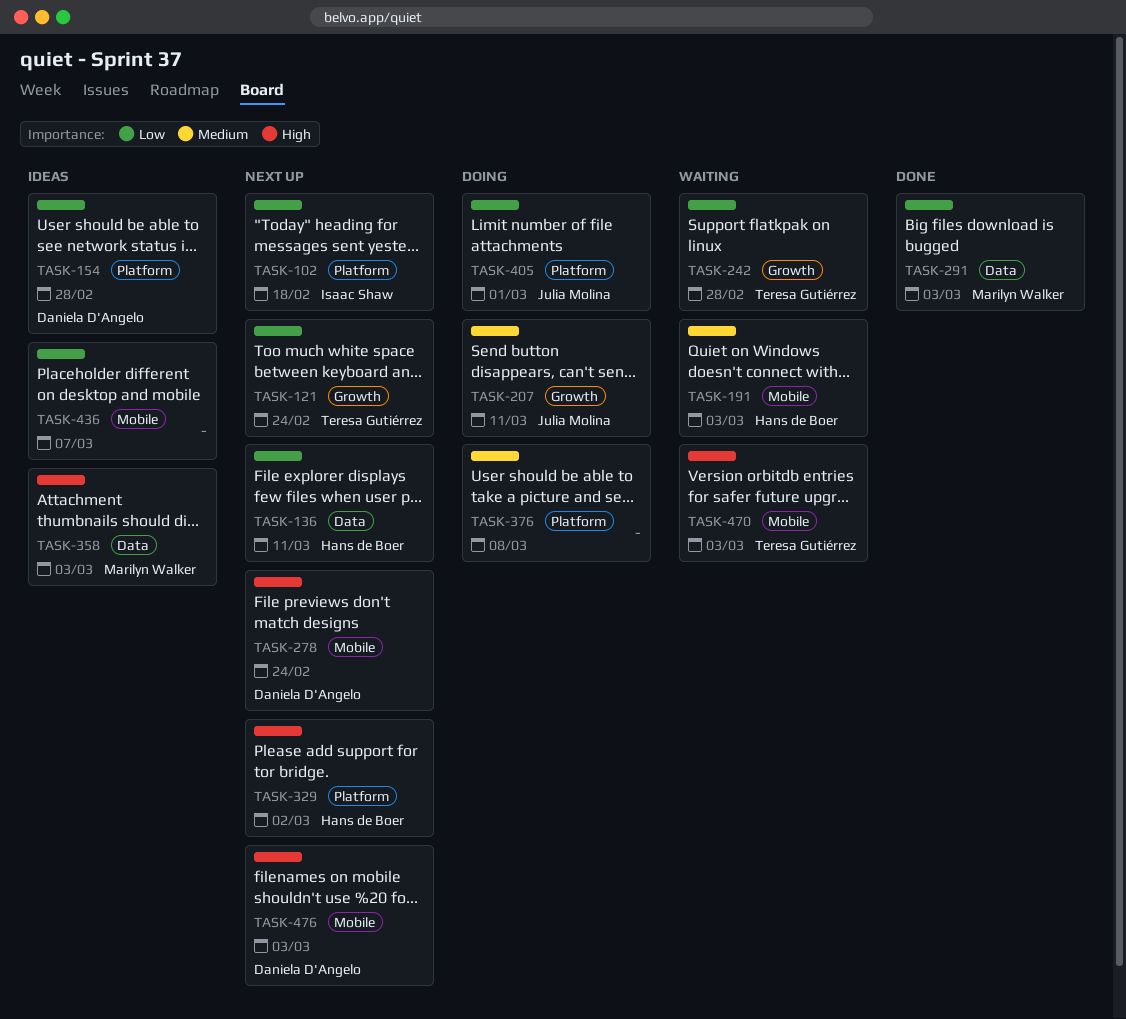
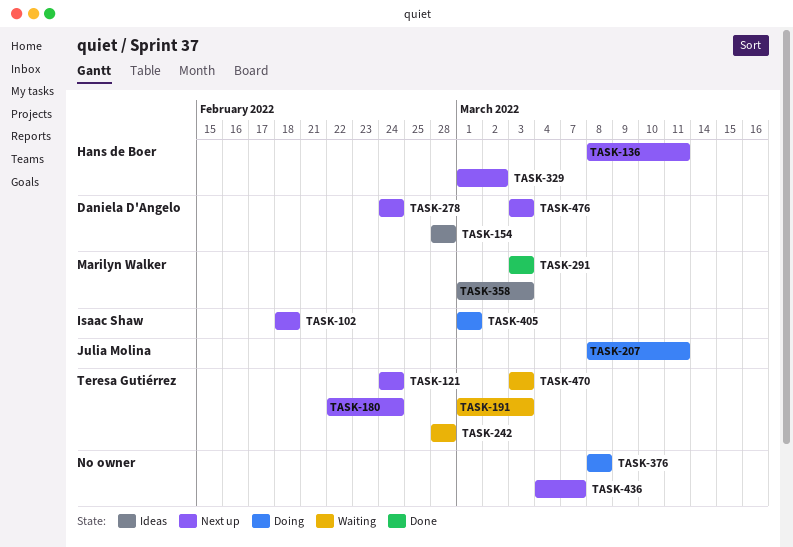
TASK-180: none -> present
TASK-191, owner: Hans de Boer -> Teresa Gutiérrez
TASK-405, owner: Julia Molina -> Isaac Shaw
TASK-436, status: Ideas -> Next up

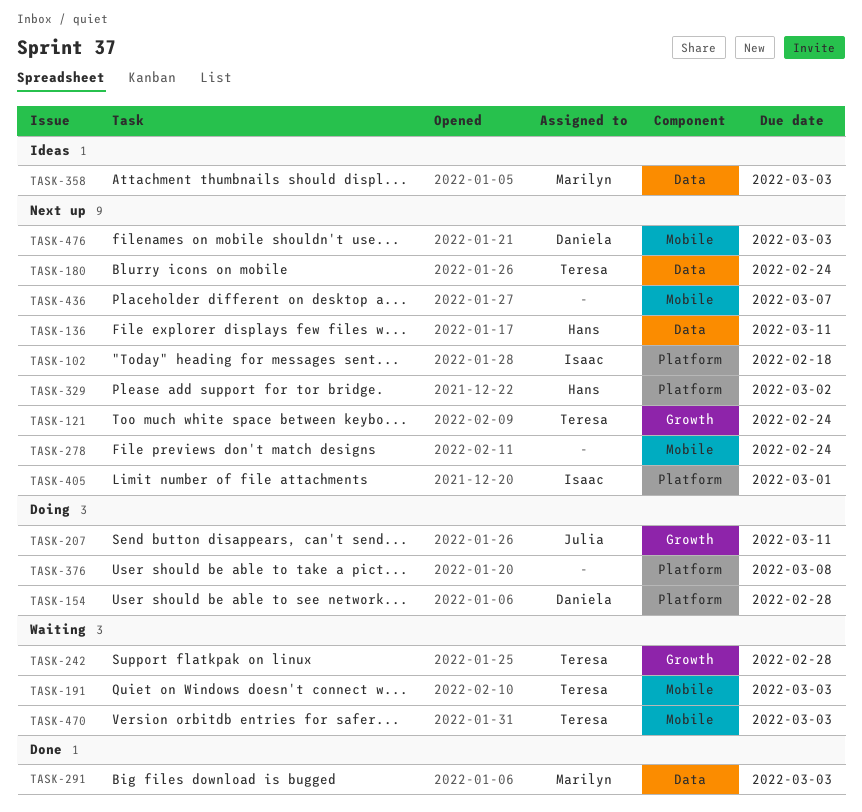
TASK-154, status: Ideas -> Doing
TASK-278, owner: Daniela D'Angelo -> none
TASK-405, status: Doing -> Next up

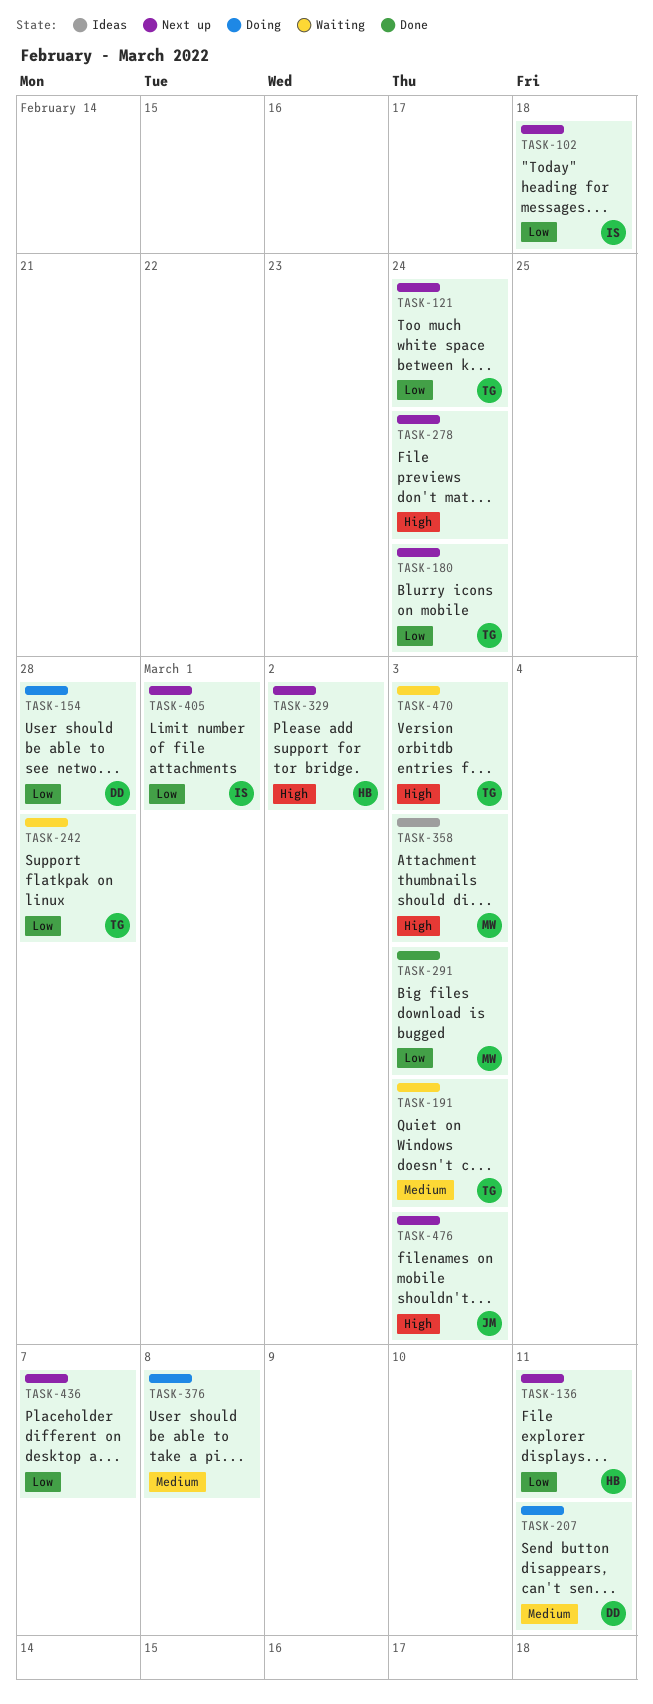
TASK-207, owner: Julia -> Daniela
TASK-476, owner: Daniela -> Julia

